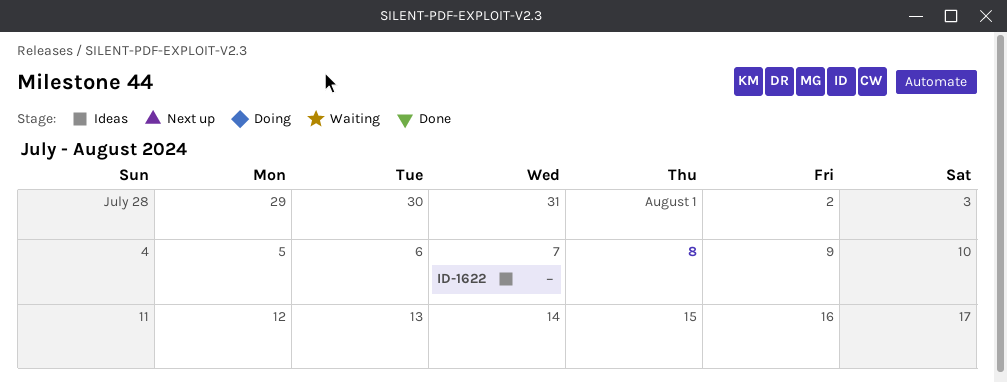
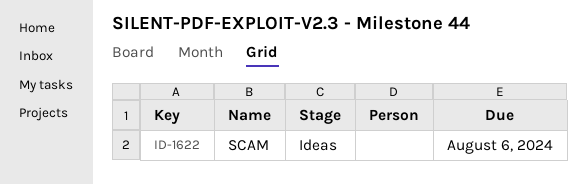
ID-1622, due: Aug 7 -> Aug 6

